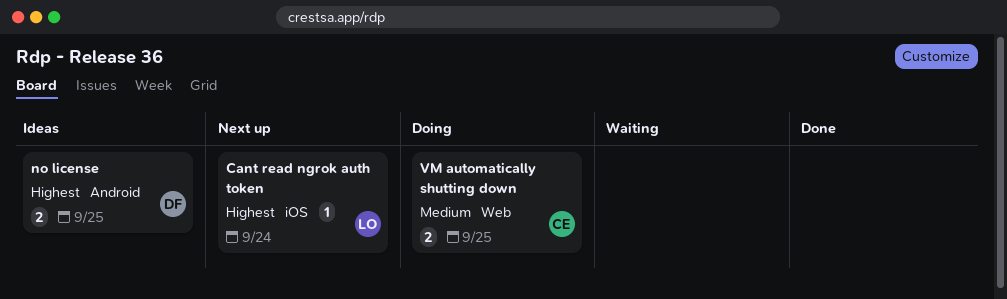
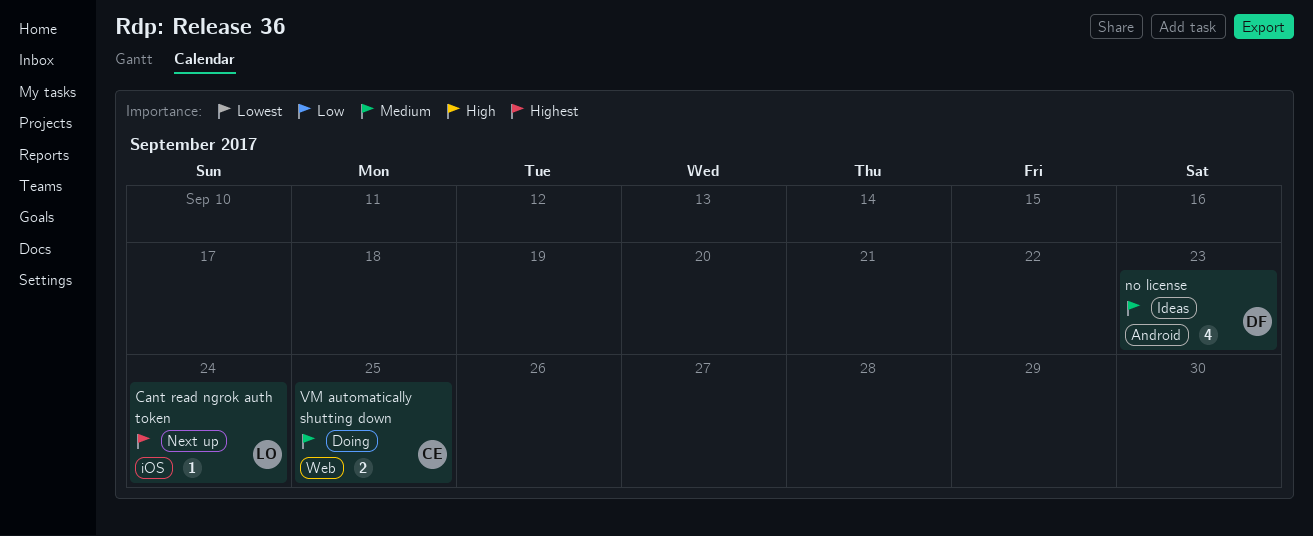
no license, priority: Highest -> Medium
no license, estimate: 2 -> 4
no license, due: Sep 25 -> Sep 23

